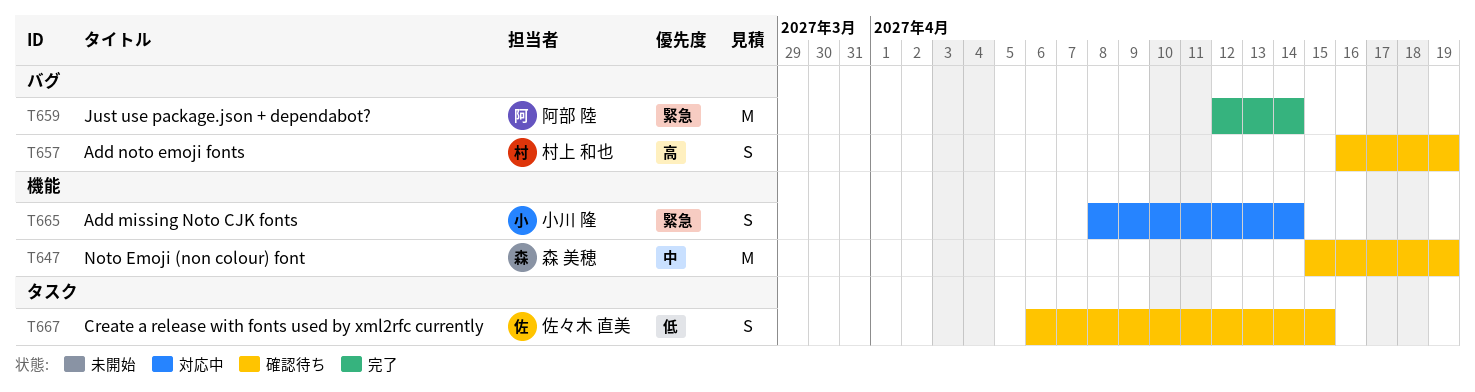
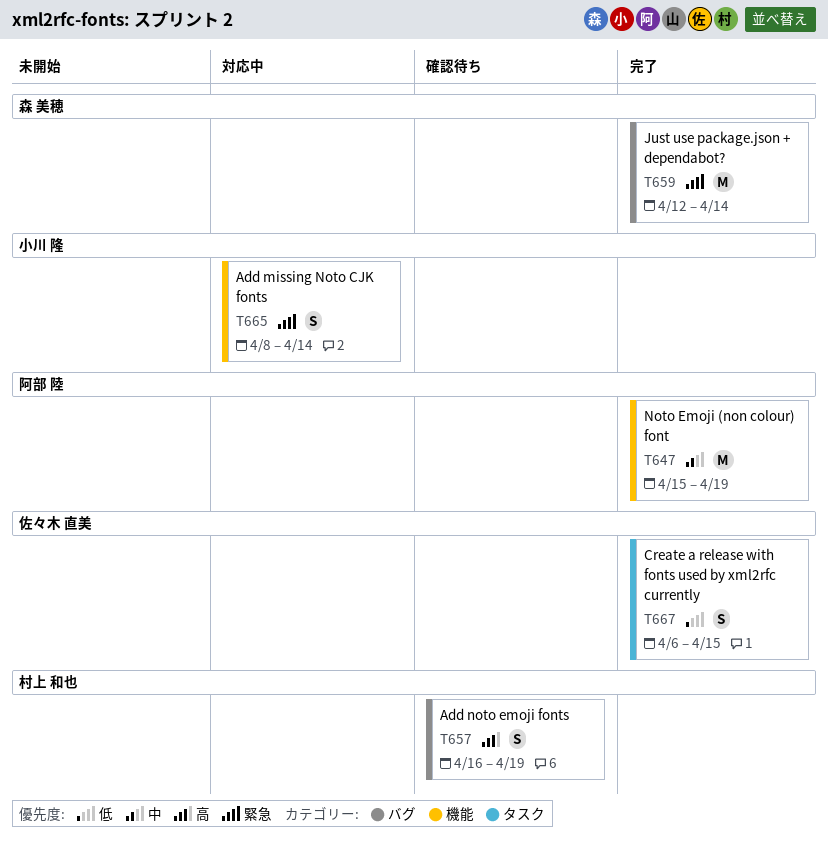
T647, status: 確認待ち -> 完了
T647, owner: 森 美穂 -> 阿部 陸
T659, owner: 阿部 陸 -> 森 美穂
T667, status: 確認待ち -> 完了

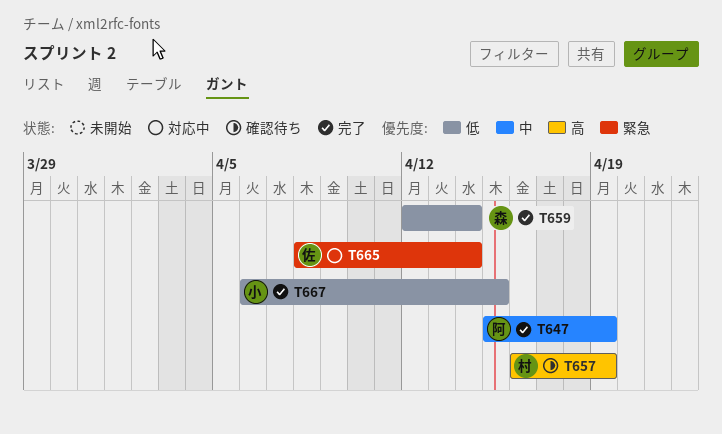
T659, priority: 緊急 -> 低
T665, owner: 小川 隆 -> 佐々木 直美
T667, owner: 佐々木 直美 -> 小川 隆

